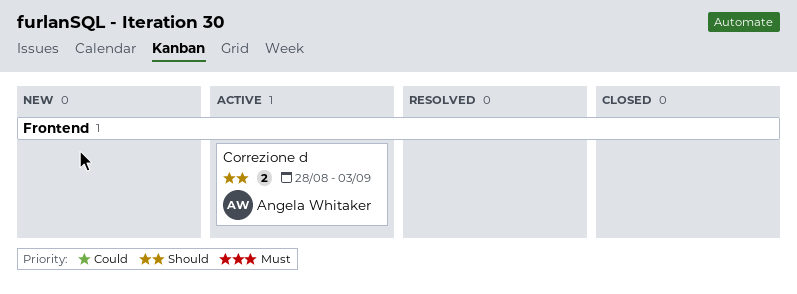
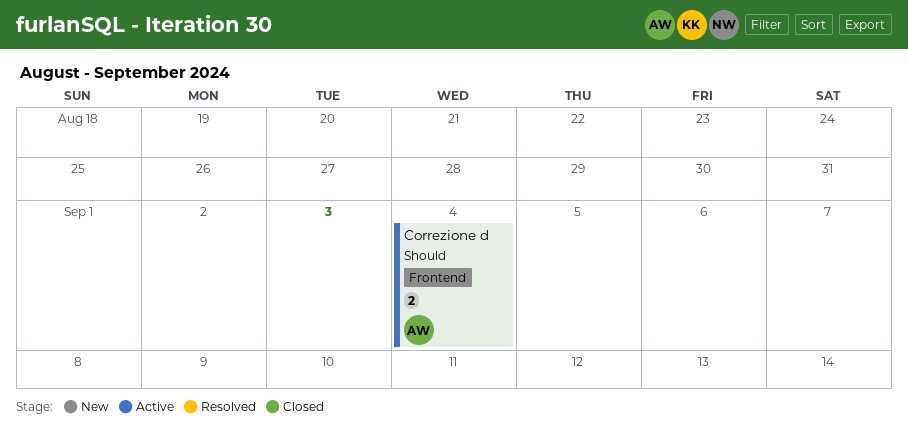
Correzione d, due: Sep 3 -> Sep 4

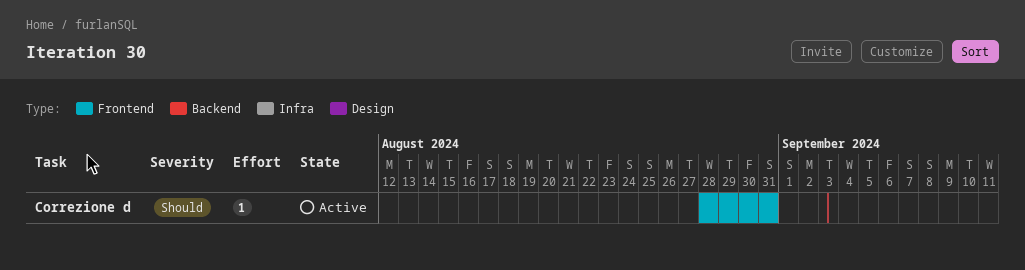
Correzione d, estimate: 2 -> 1
Correzione d, due: Sep 4 -> Aug 31

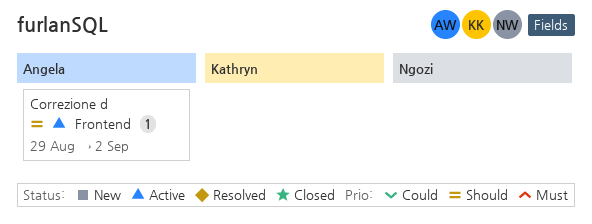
Correzione d, start: Aug 28 -> Aug 29
Correzione d, due: Aug 31 -> Sep 2

